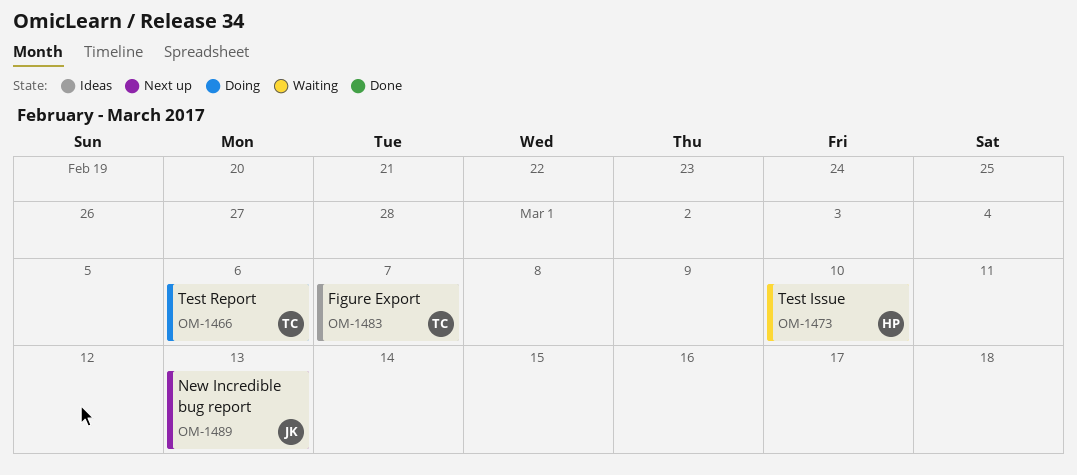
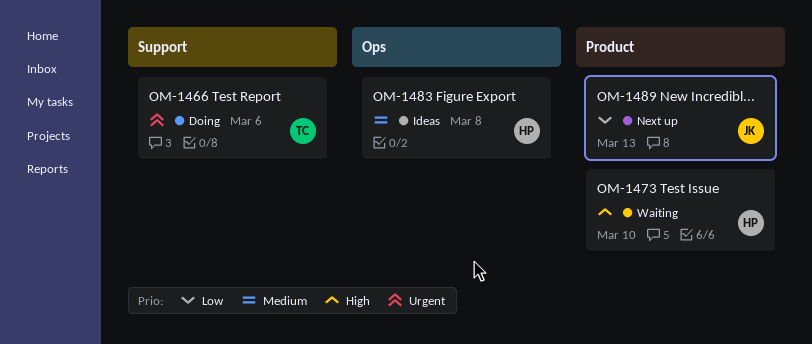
OM-1483, owner: TC -> HP
OM-1483, due: Mar 7 -> Mar 8

